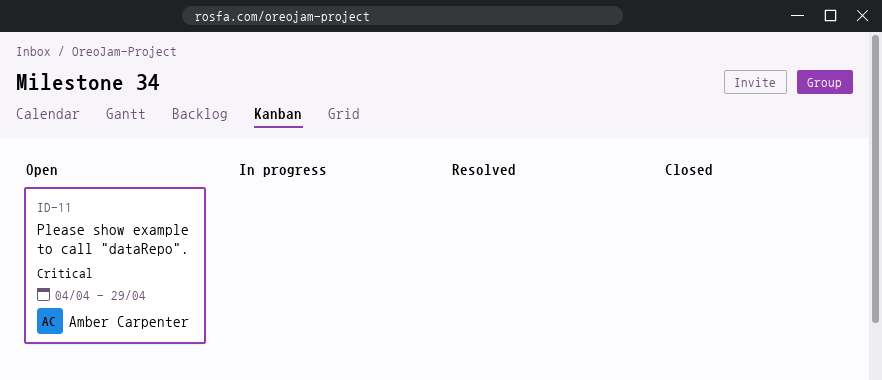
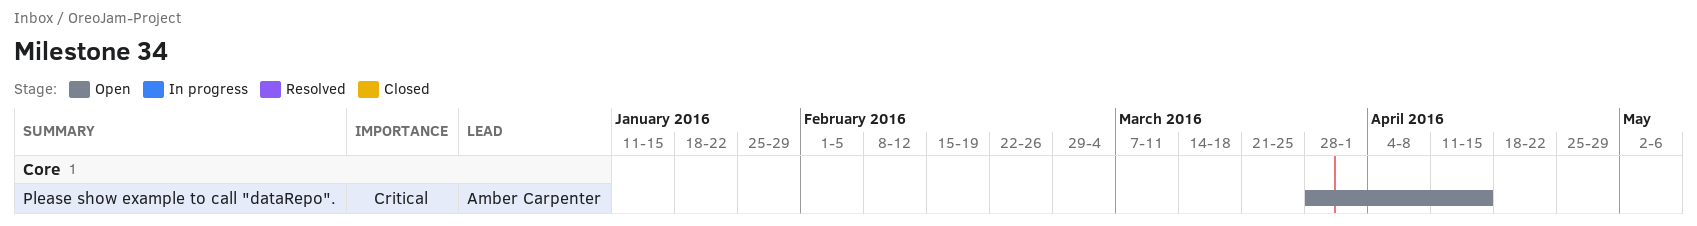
Please show example to call "dataRepo"., start: Apr 4 -> Mar 28
Please show example to call "dataRepo"., due: Apr 29 -> Apr 15

